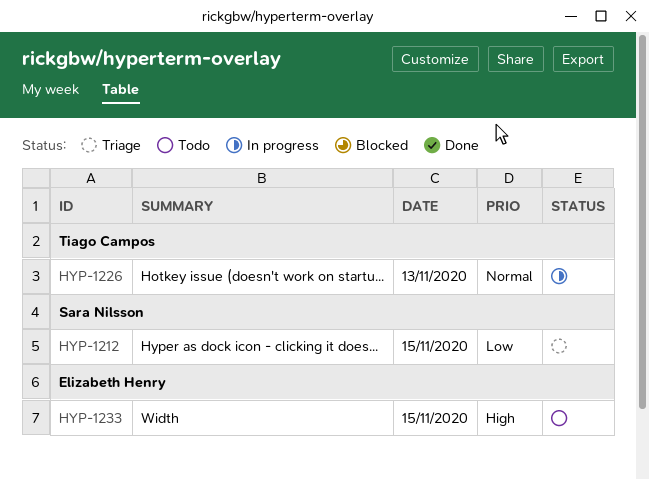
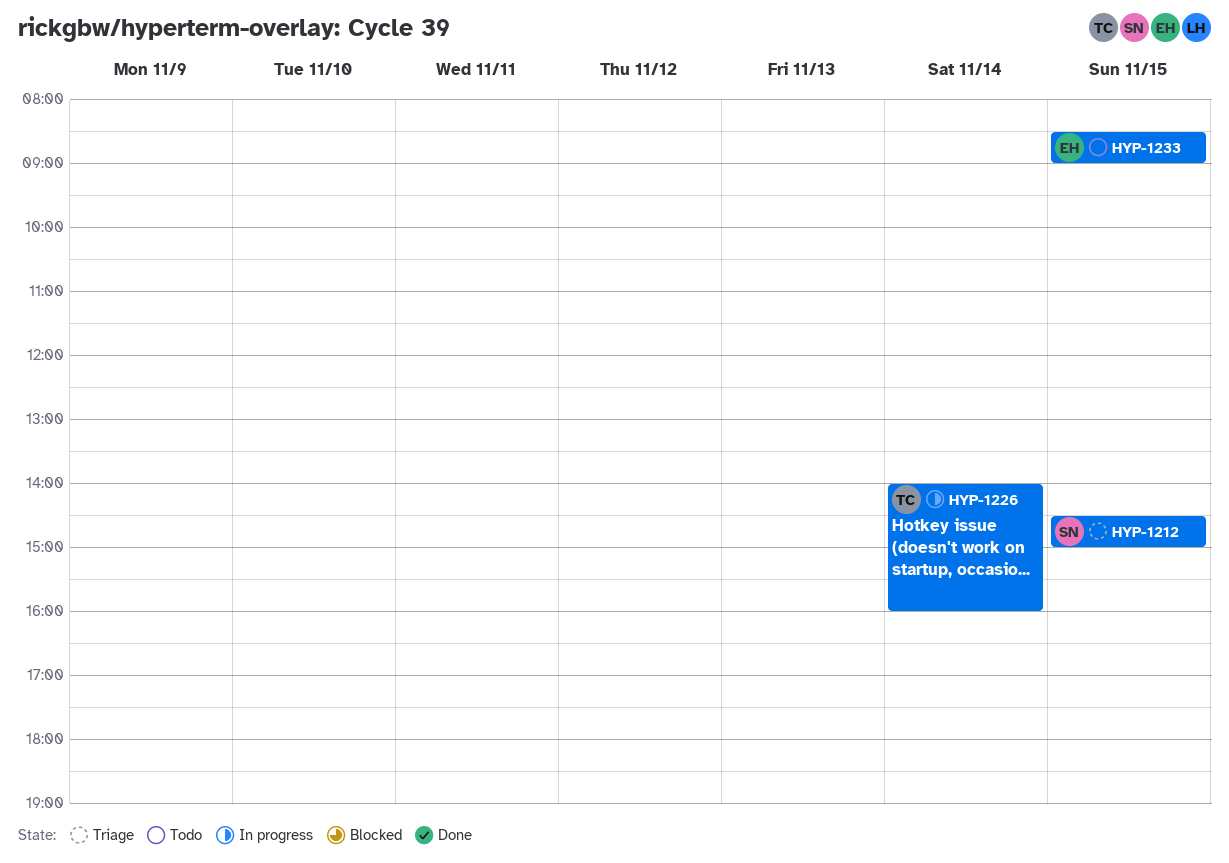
HYP-1226, day: Nov 13 -> Nov 14

